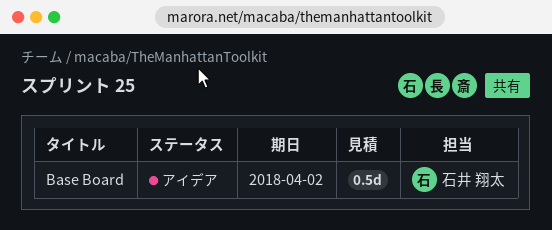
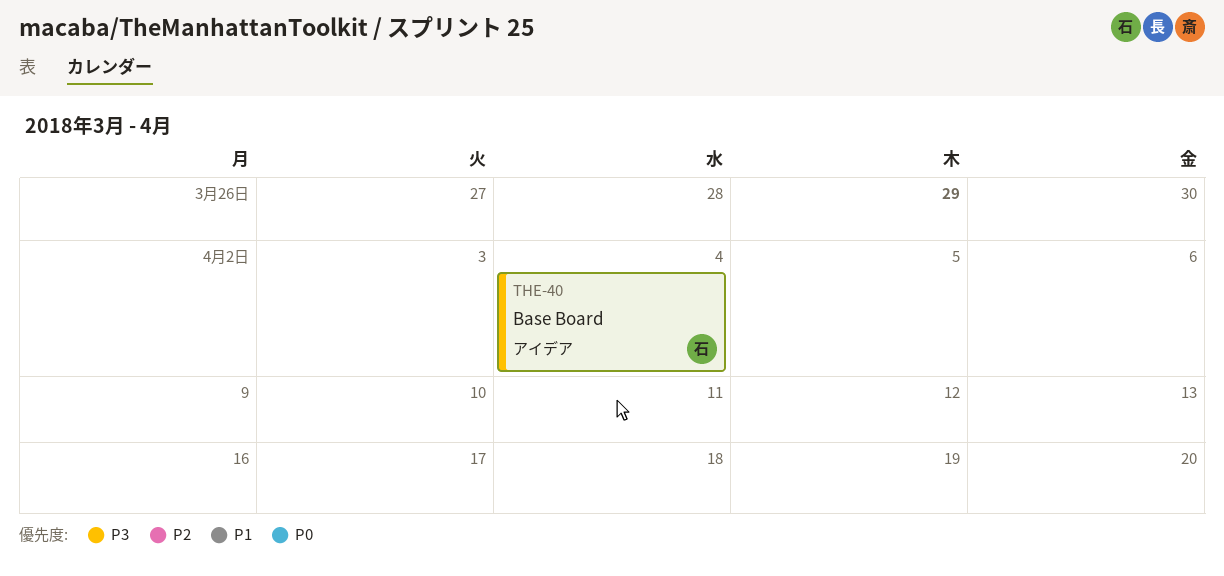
Base Board, due: Apr 2 -> Apr 4

